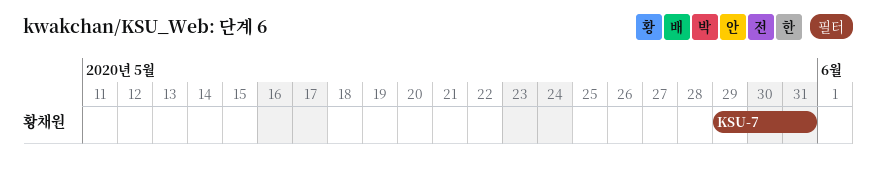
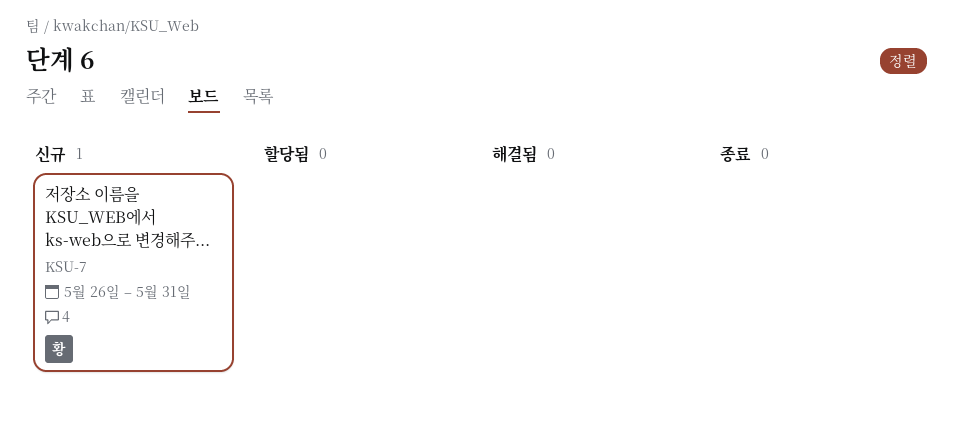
KSU-7, start: May 29 -> May 26

